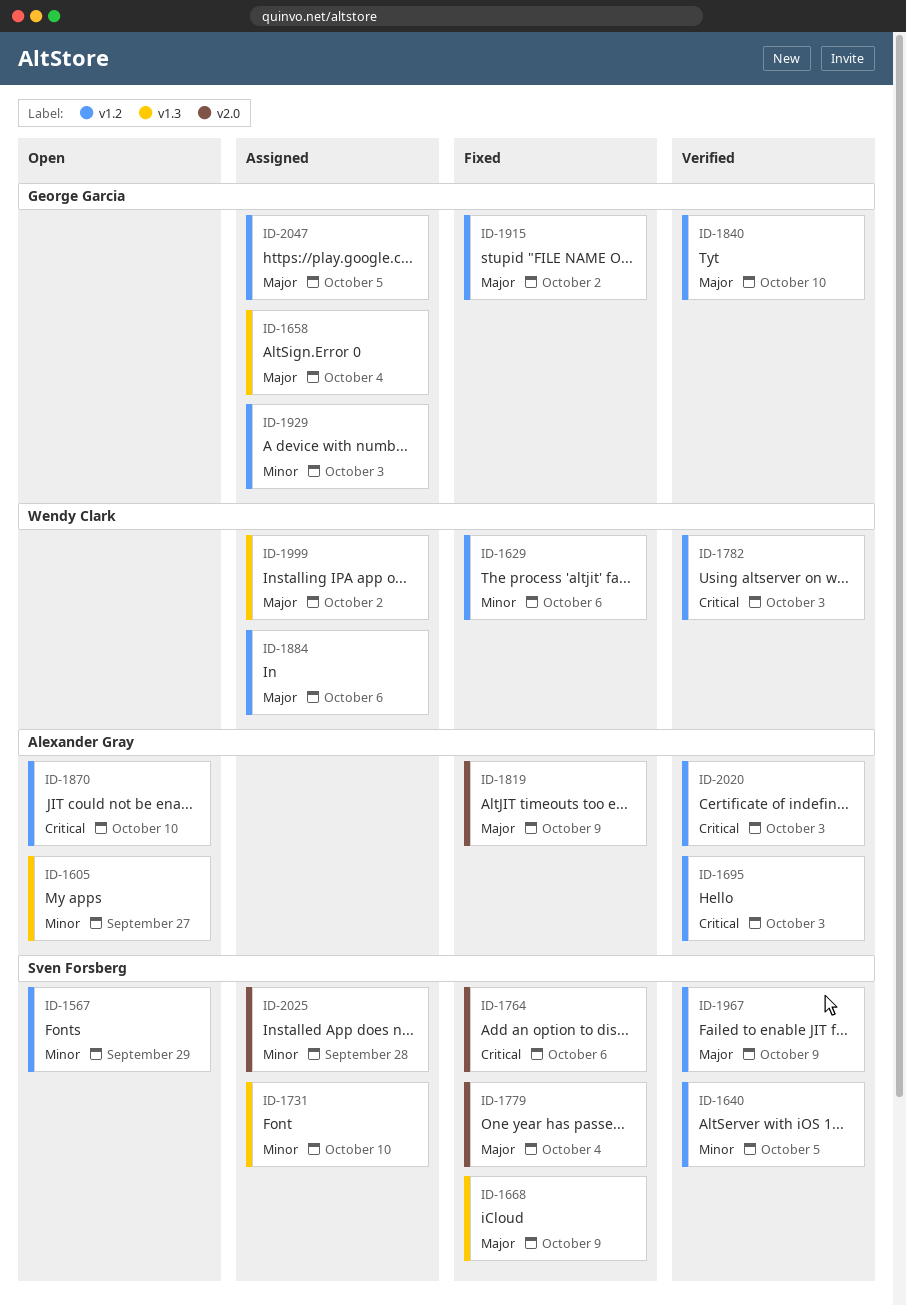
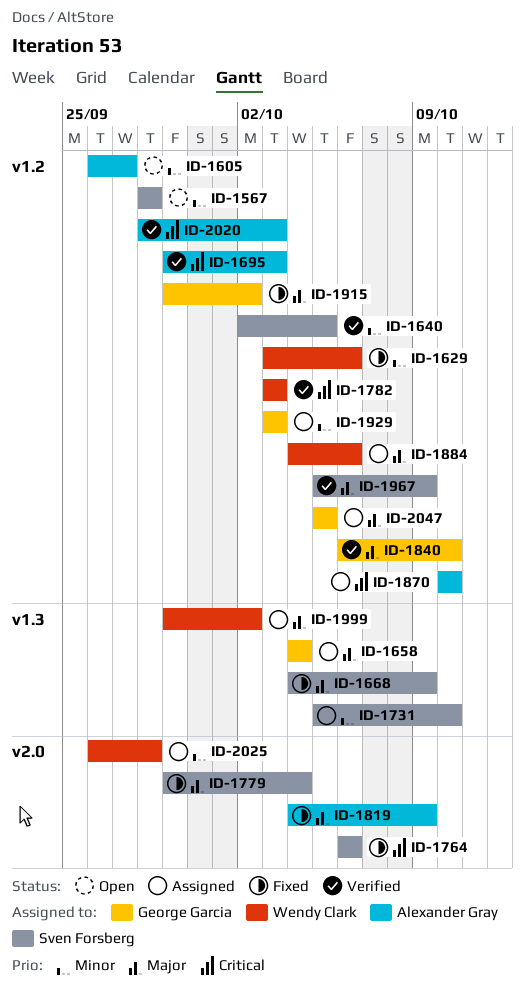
ID-1567, due: Sep 29 -> Sep 28
ID-1605, label: v1.3 -> v1.2
ID-1870, status: Open -> Assigned
ID-2025, owner: Sven Forsberg -> Wendy Clark

